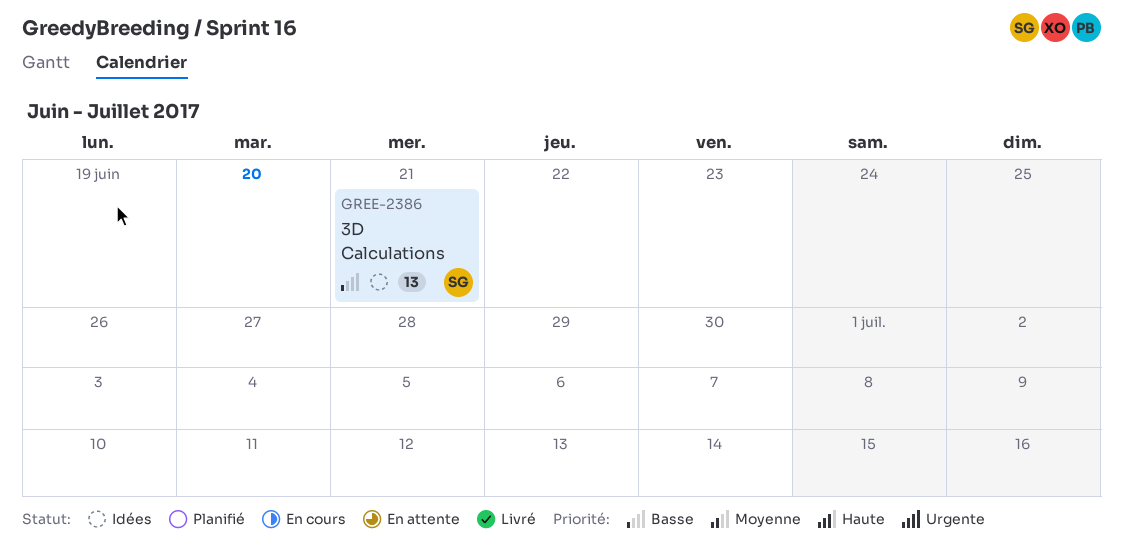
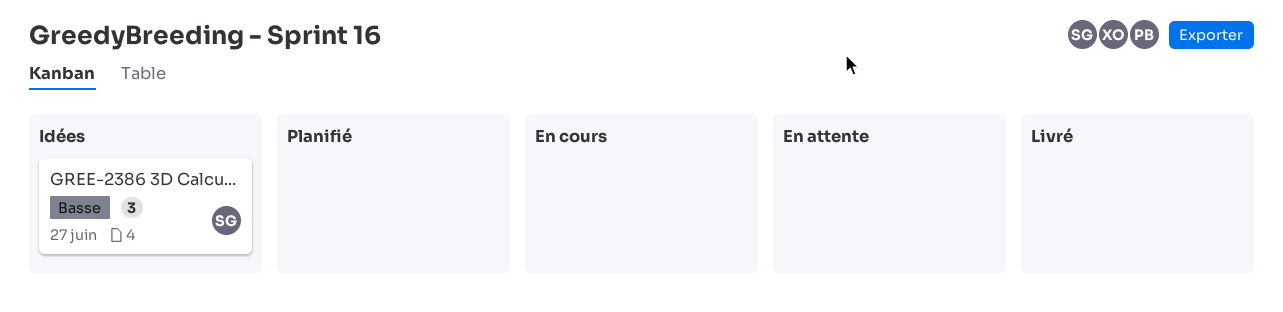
GREE-2386, estimate: 13 -> 3
GREE-2386, due: Jun 21 -> Jun 27

